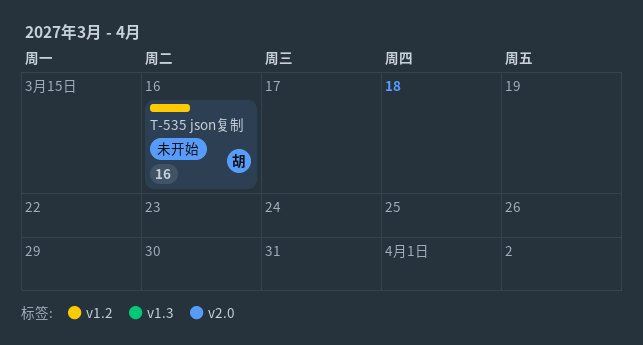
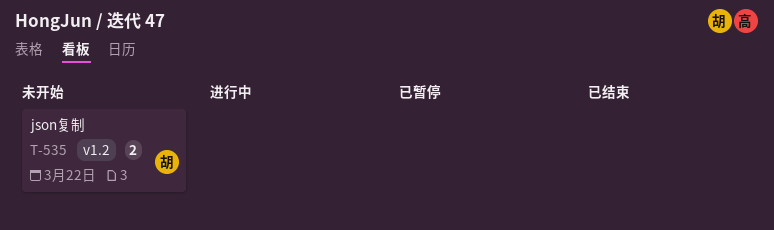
T-535, estimate: 16 -> 2
T-535, due: Mar 16 -> Mar 22

